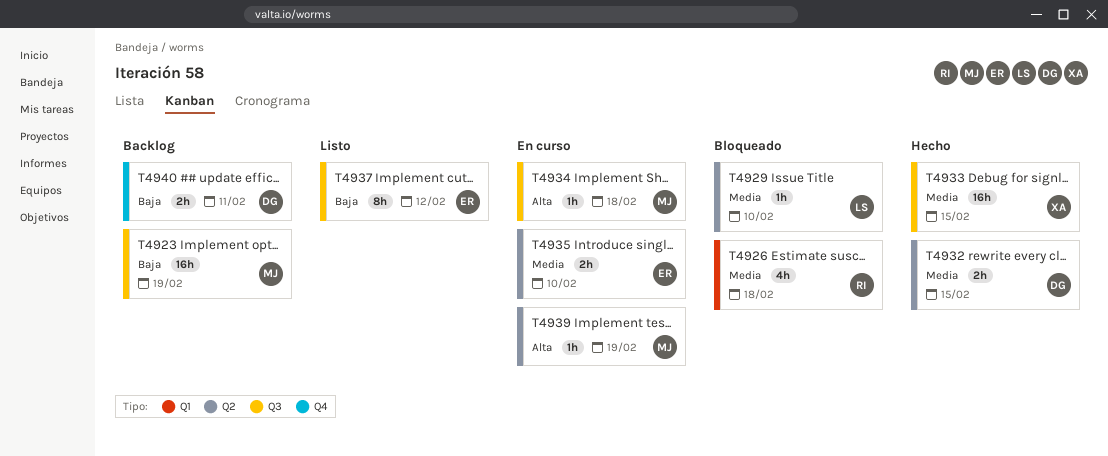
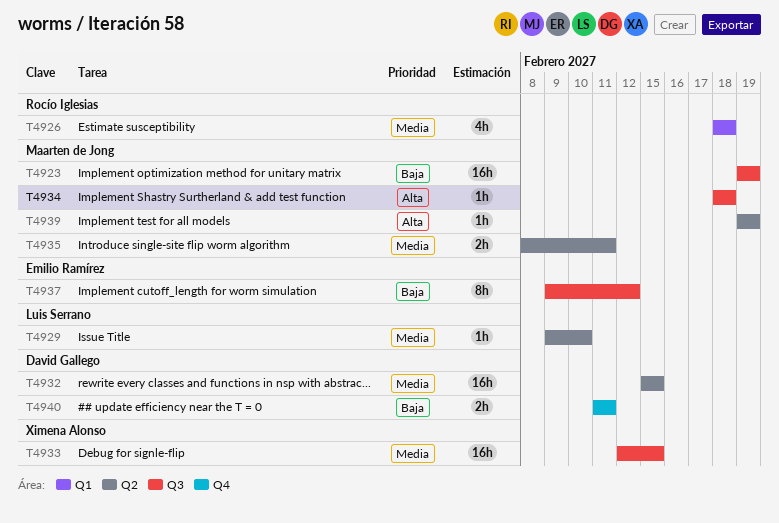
T4932, estimate: 2h -> 16h
T4935, owner: Emilio Ramírez -> Maarten de Jong
T4935, due: Feb 10 -> Feb 11

